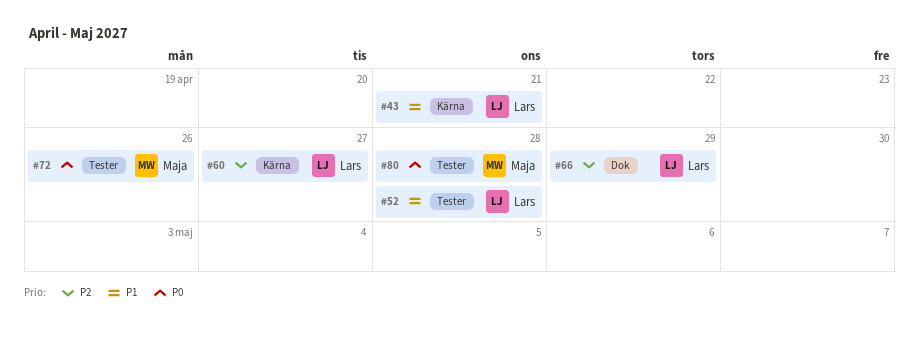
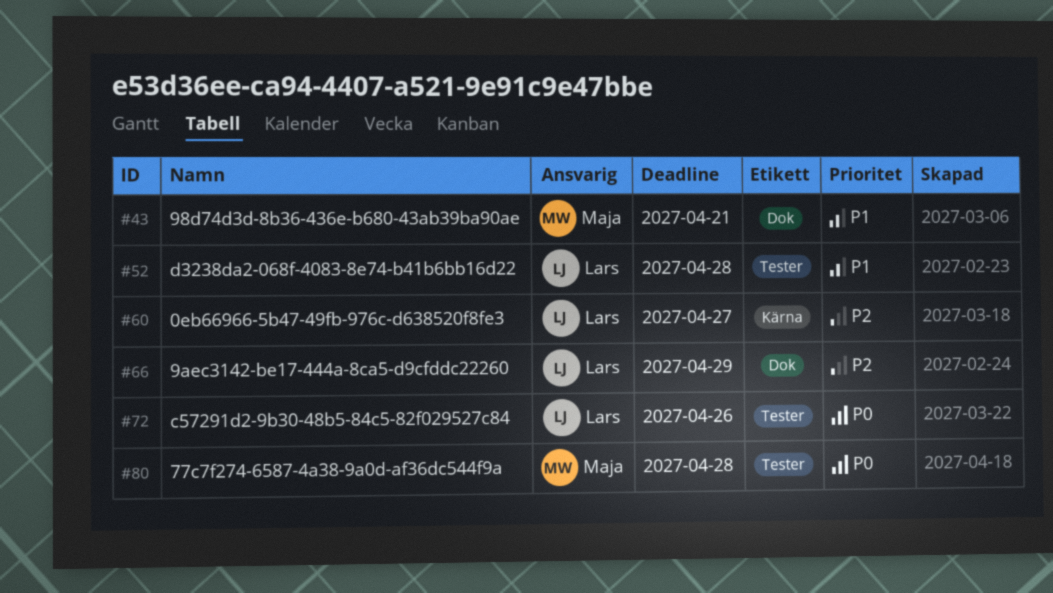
#43, owner: Lars -> Maja
#43, label: Kärna -> Dok
#72, owner: Maja -> Lars

